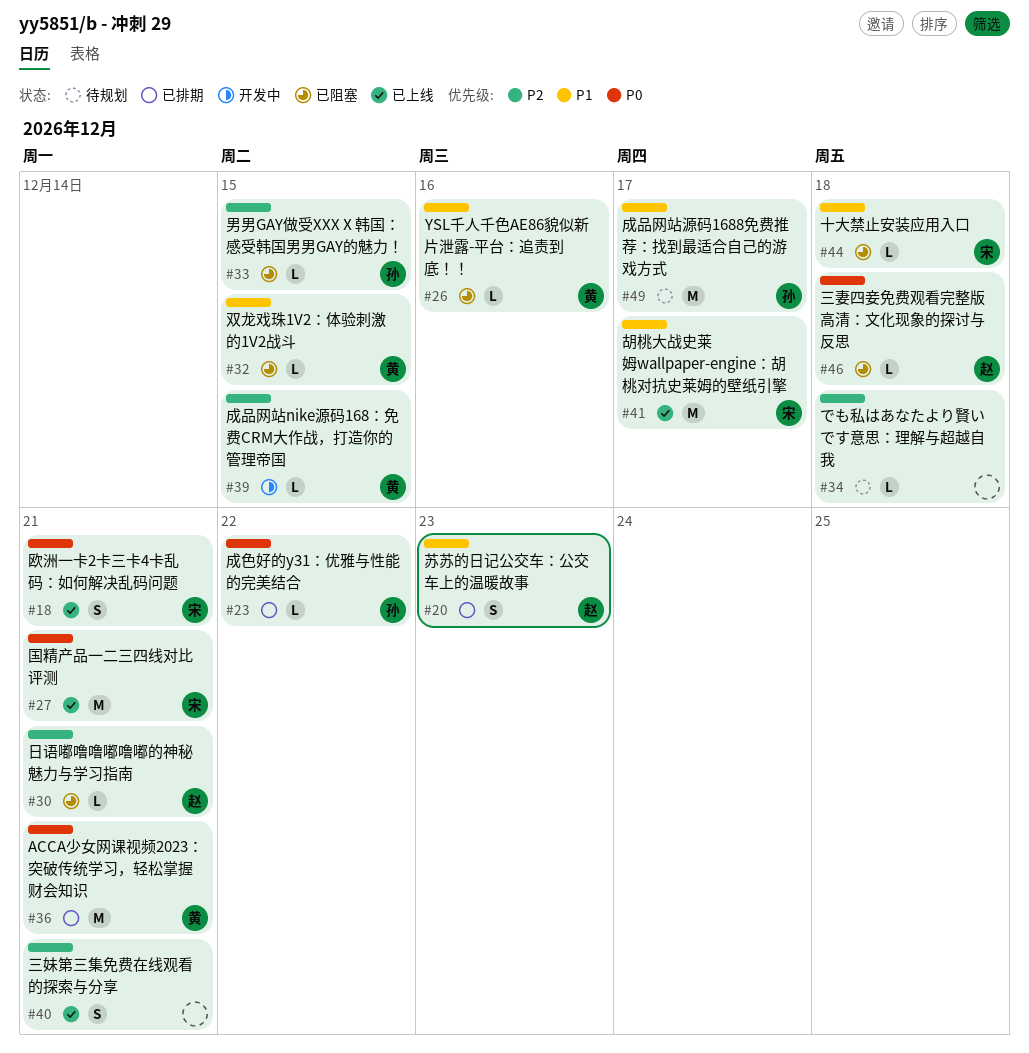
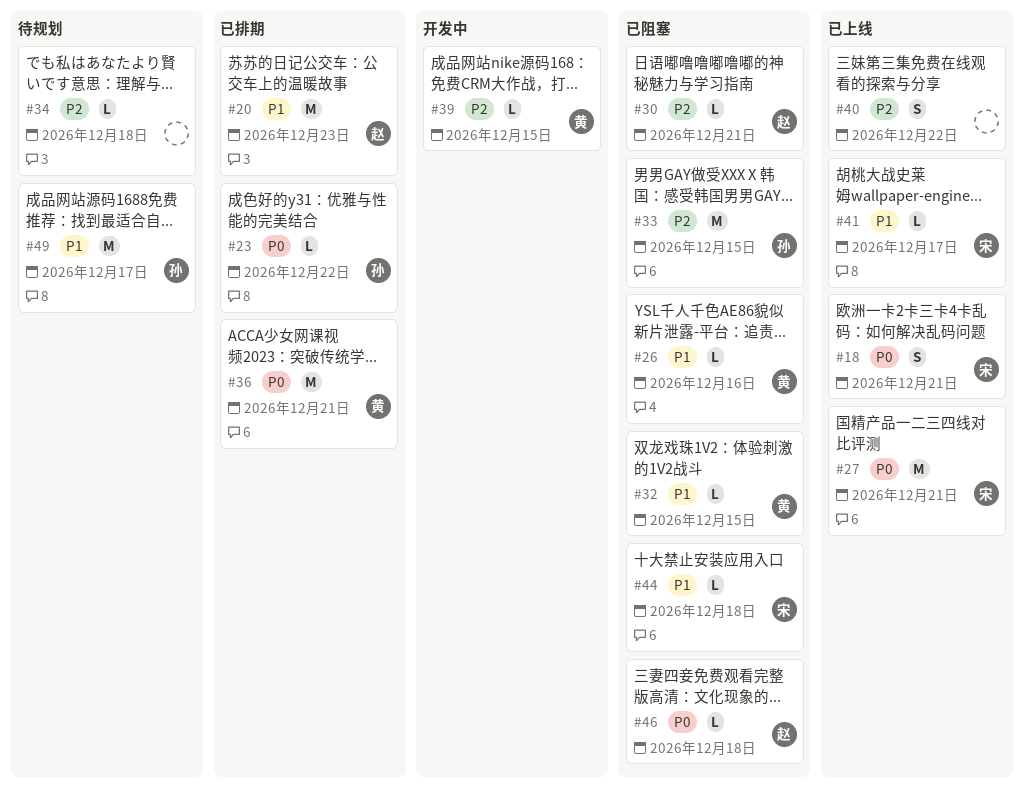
#20, estimate: S -> M
#33, estimate: L -> M
#40, due: Dec 21 -> Dec 22
#41, estimate: M -> L

